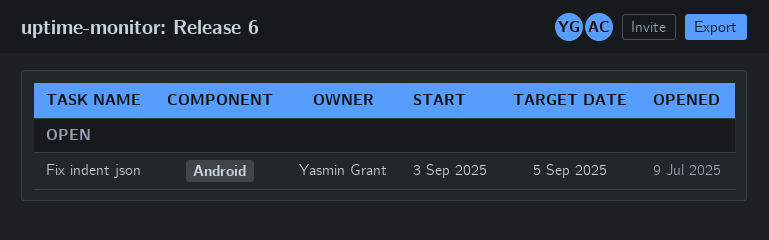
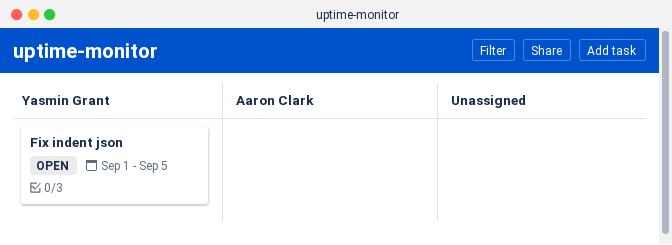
Fix indent json, start: Sep 3 -> Sep 1

